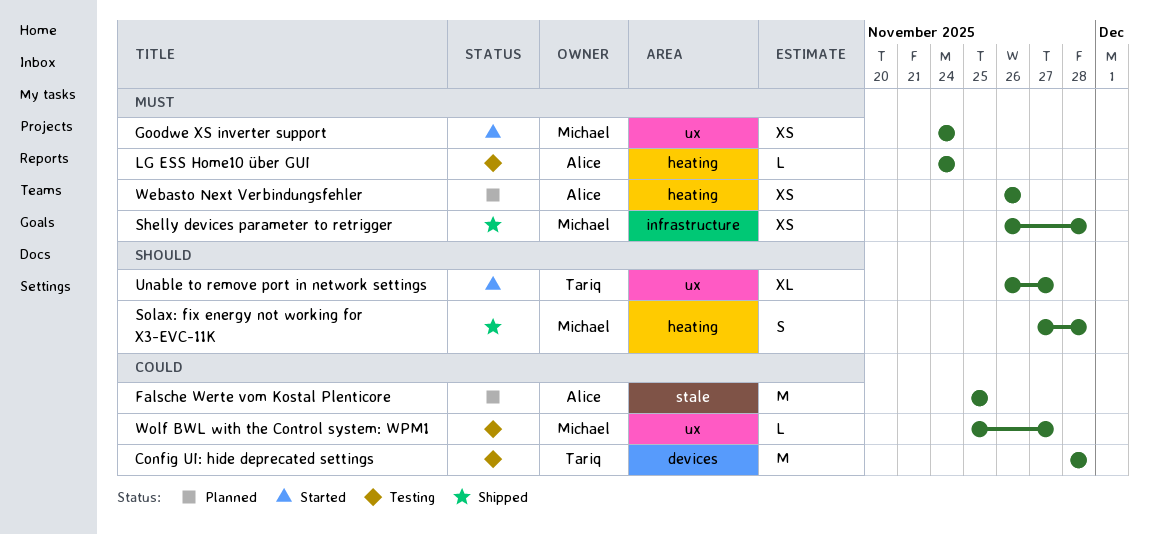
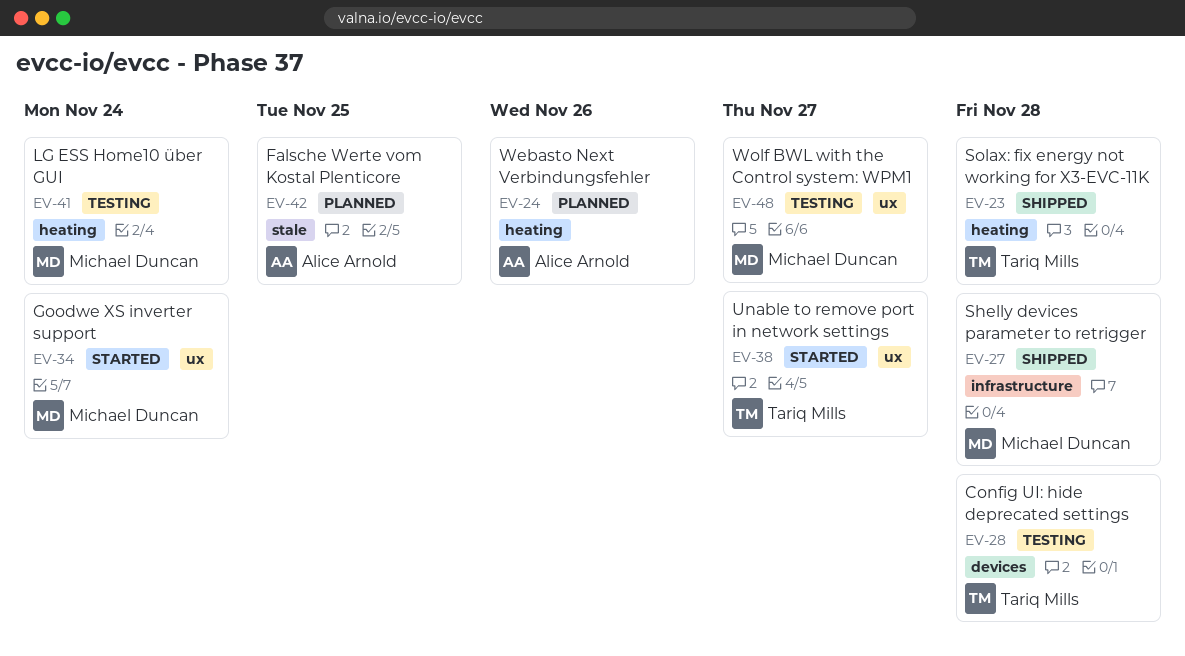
LG ESS Home10 über GUI, owner: Alice Arnold -> Michael Duncan
Solax: fix energy not working for X3-EVC-11K, owner: Michael Duncan -> Tariq Mills

